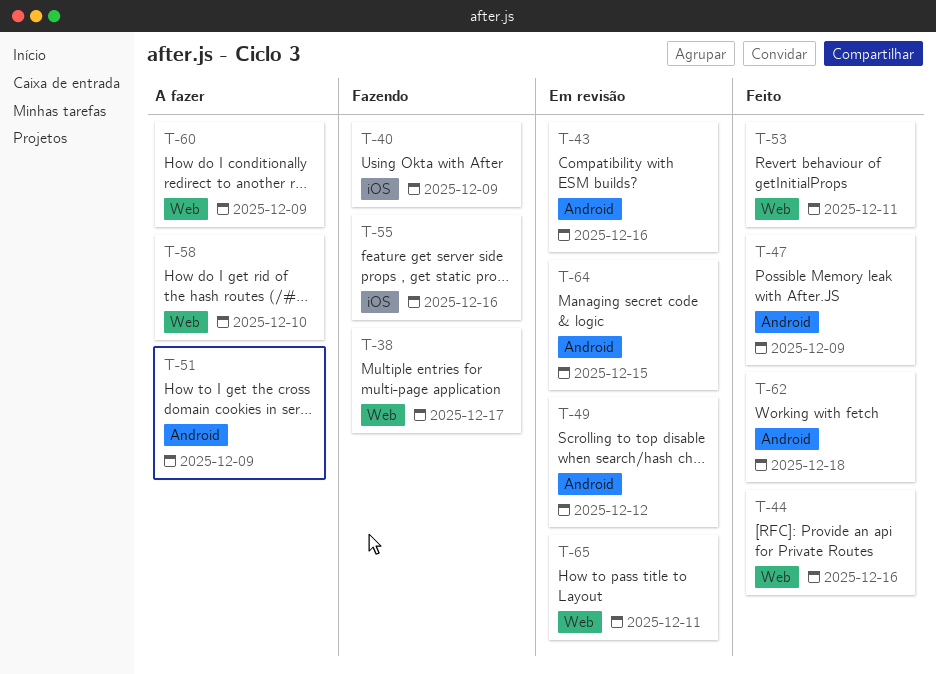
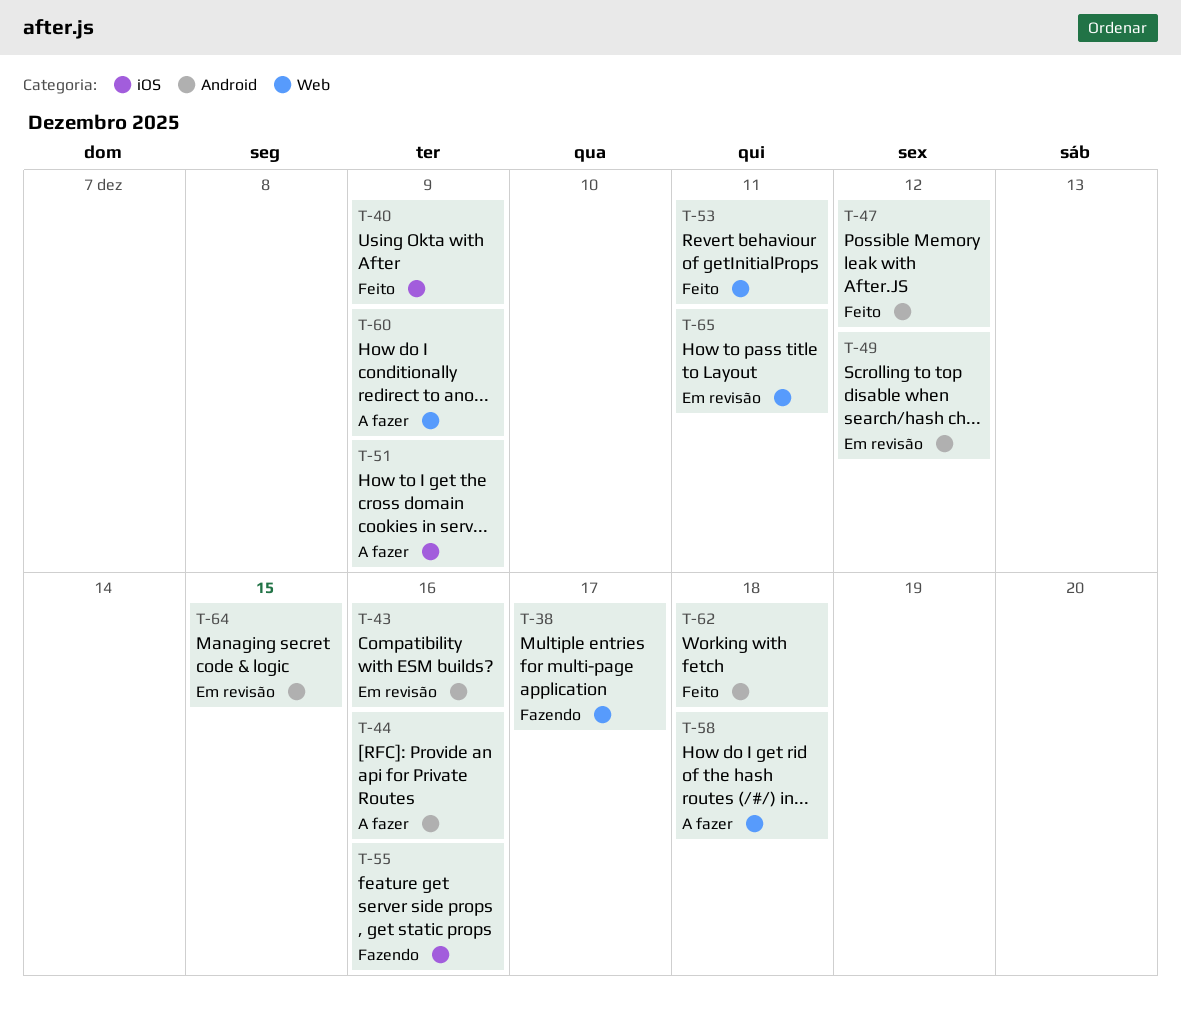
T-40, status: Fazendo -> Feito
T-44, status: Feito -> A fazer
T-44, label: Web -> Android
T-47, due: Dec 9 -> Dec 12
T-51, label: Android -> iOS
T-58, due: Dec 10 -> Dec 18

